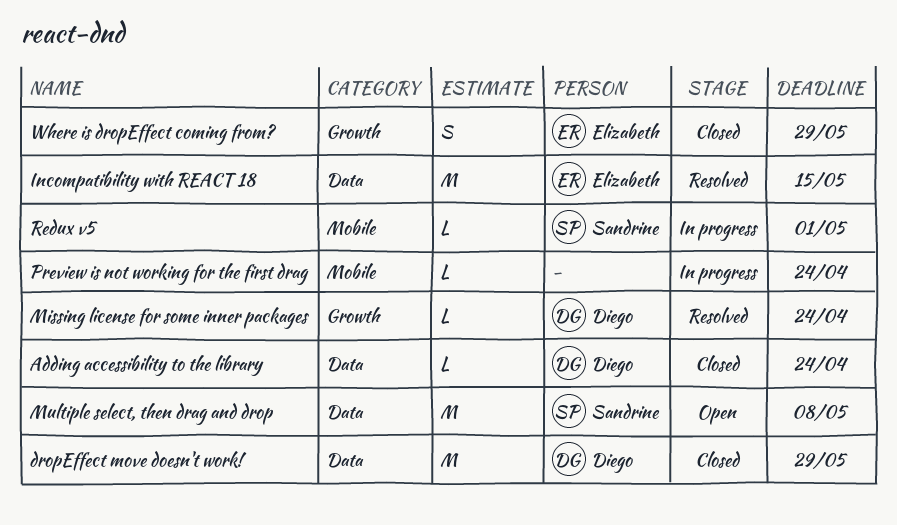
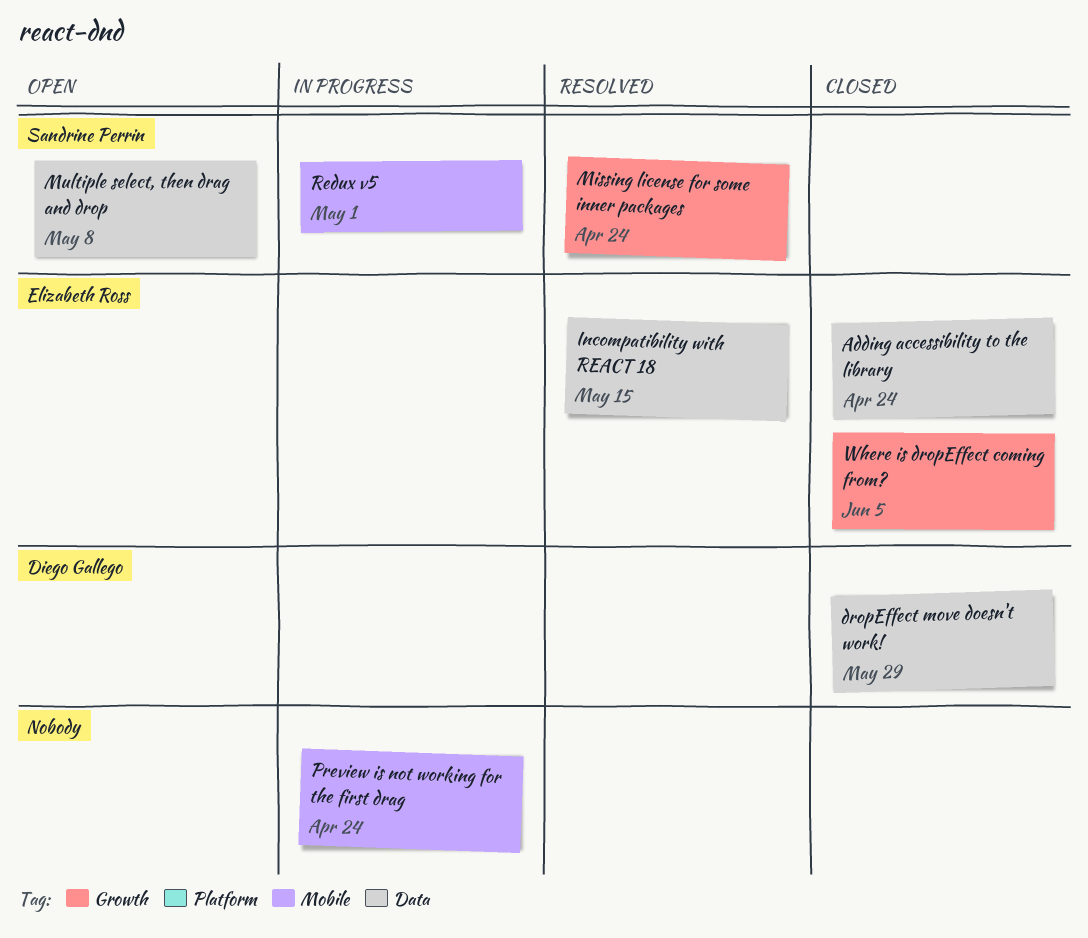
Adding accessibility to the library, owner: Diego Gallego -> Elizabeth Ross
Missing license for some inner packages, owner: Diego Gallego -> Sandrine Perrin
Where is dropEffect coming from?, due: May 29 -> Jun 5

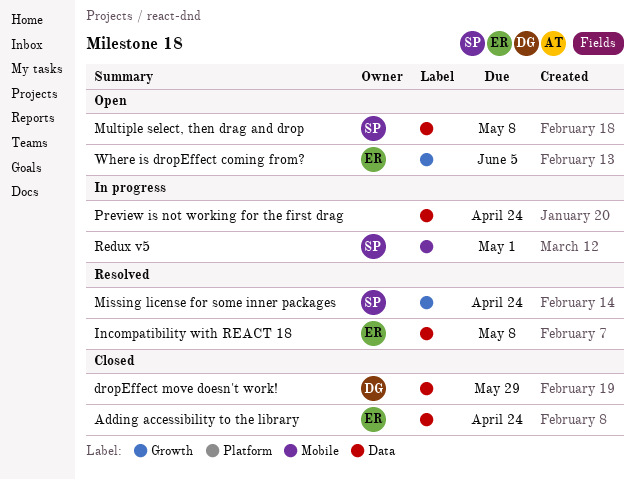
Incompatibility with REACT 18, due: May 15 -> May 8
Preview is not working for the first drag, label: Mobile -> Data
Where is dropEffect coming from?, status: Closed -> Open

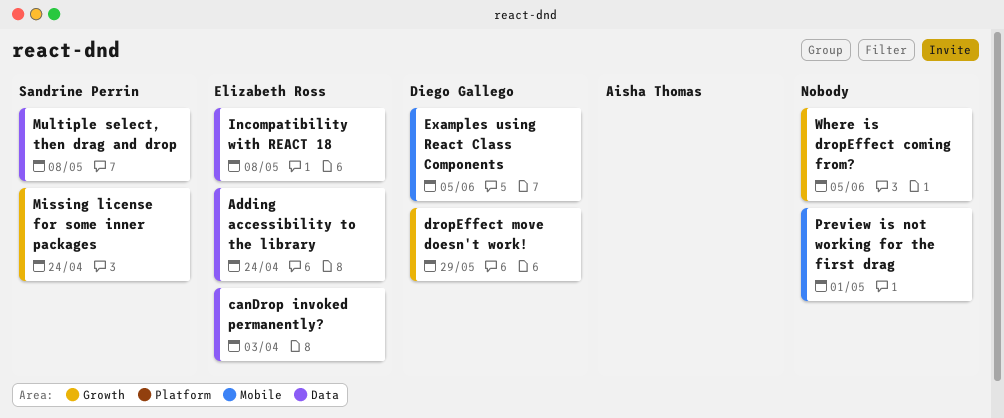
canDrop invoked permanently?: none -> present
dropEffect move doesn't work!, label: Data -> Growth
Examples using React Class Components: none -> present
Preview is not working for the first drag, label: Data -> Mobile
Preview is not working for the first drag, due: Apr 24 -> May 1
Redux v5: present -> none
Where is dropEffect coming from?, owner: Elizabeth Ross -> none

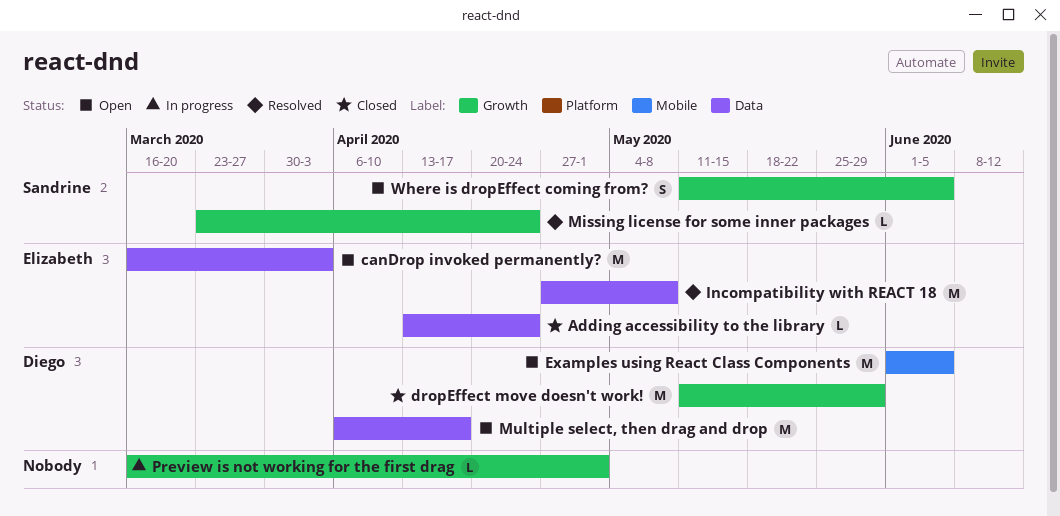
Multiple select, then drag and drop, owner: Sandrine Perrin -> Diego Gallego
Multiple select, then drag and drop, due: May 8 -> Apr 17
Preview is not working for the first drag, label: Mobile -> Growth
Where is dropEffect coming from?, owner: none -> Sandrine Perrin

